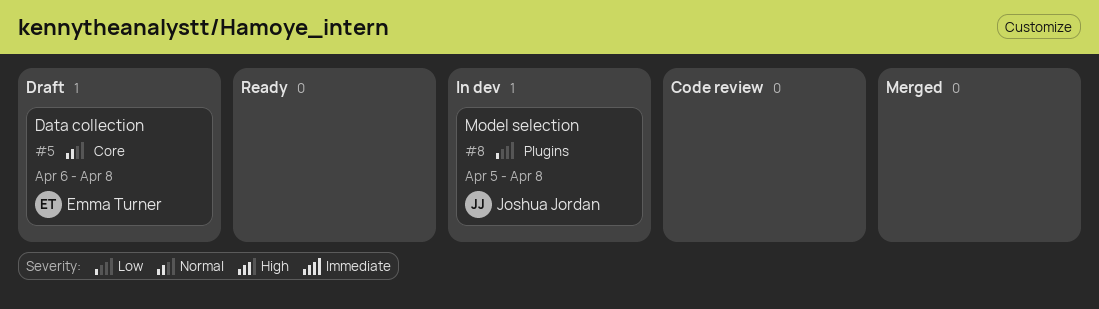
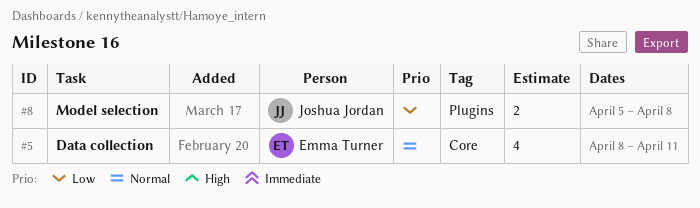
#5, start: Apr 6 -> Apr 8
#5, due: Apr 8 -> Apr 11

